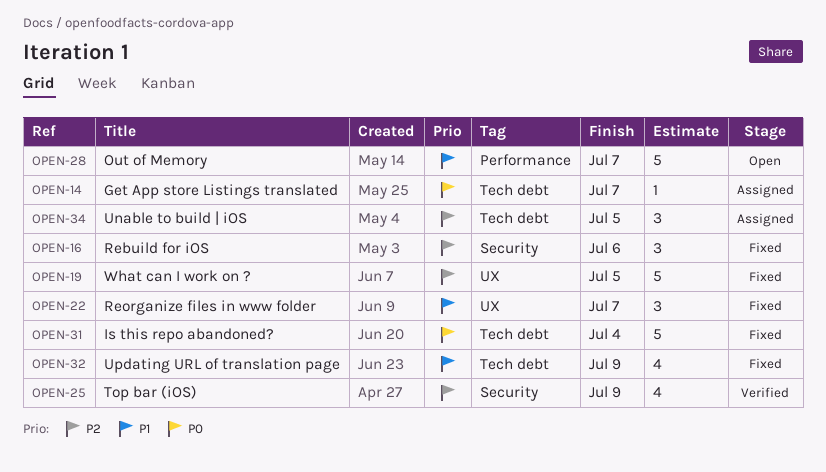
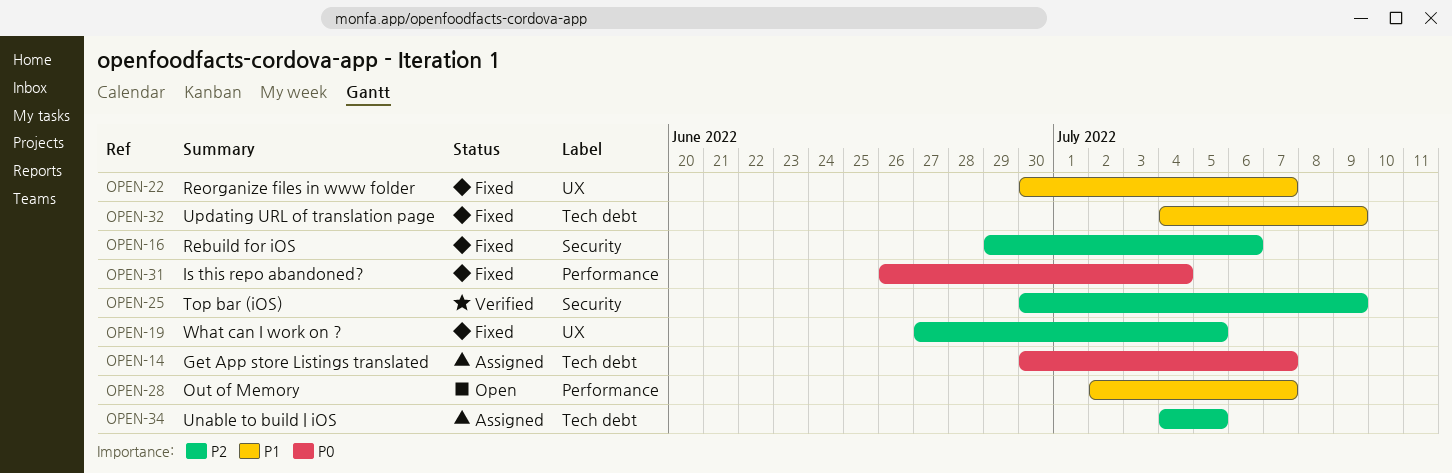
OPEN-31, label: Tech debt -> Performance

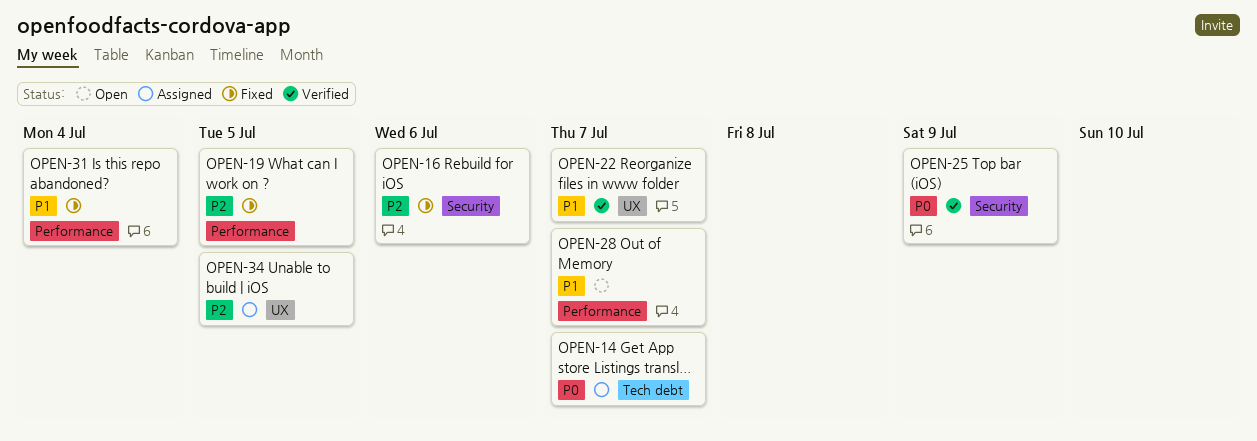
OPEN-19, label: UX -> Performance
OPEN-22, status: Fixed -> Verified
OPEN-25, priority: P2 -> P0
OPEN-31, priority: P0 -> P1
OPEN-32: present -> none
OPEN-34, label: Tech debt -> UX

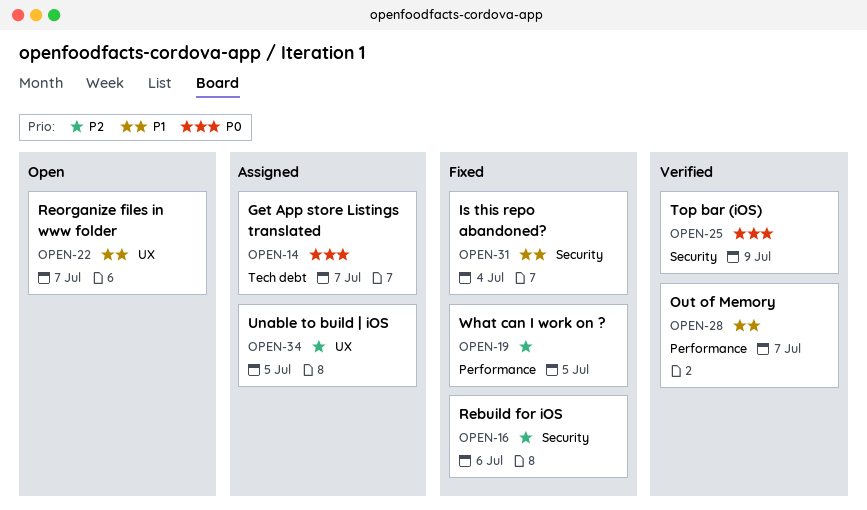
OPEN-22, status: Verified -> Open
OPEN-28, status: Open -> Verified
OPEN-31, label: Performance -> Security

